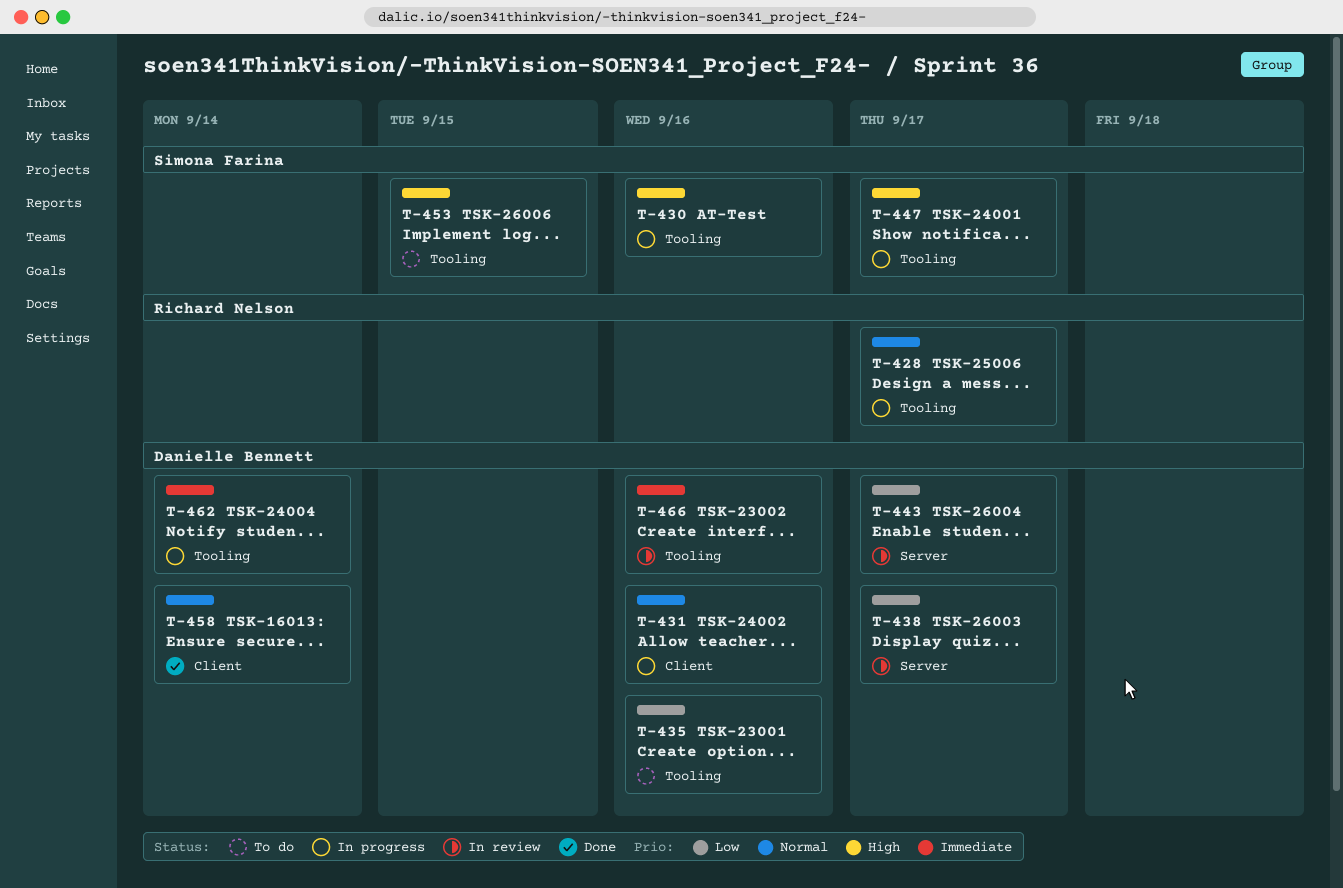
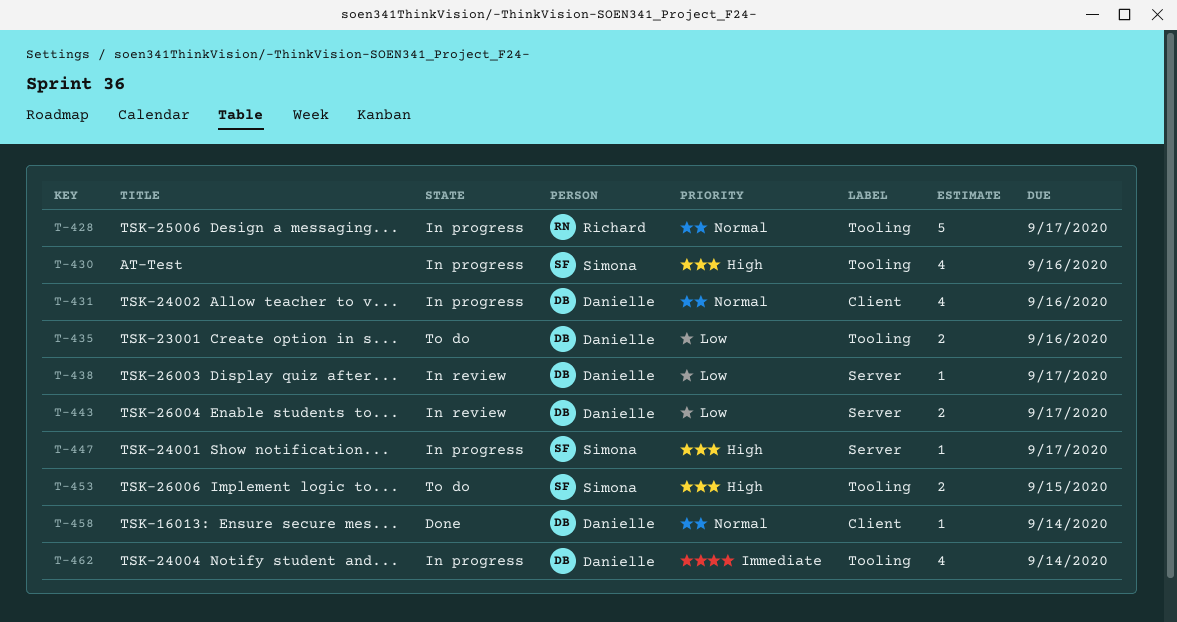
T-447, label: Tooling -> Server
T-466: present -> none

